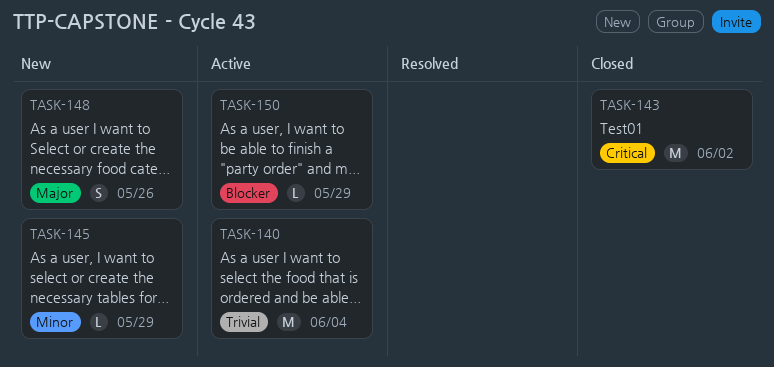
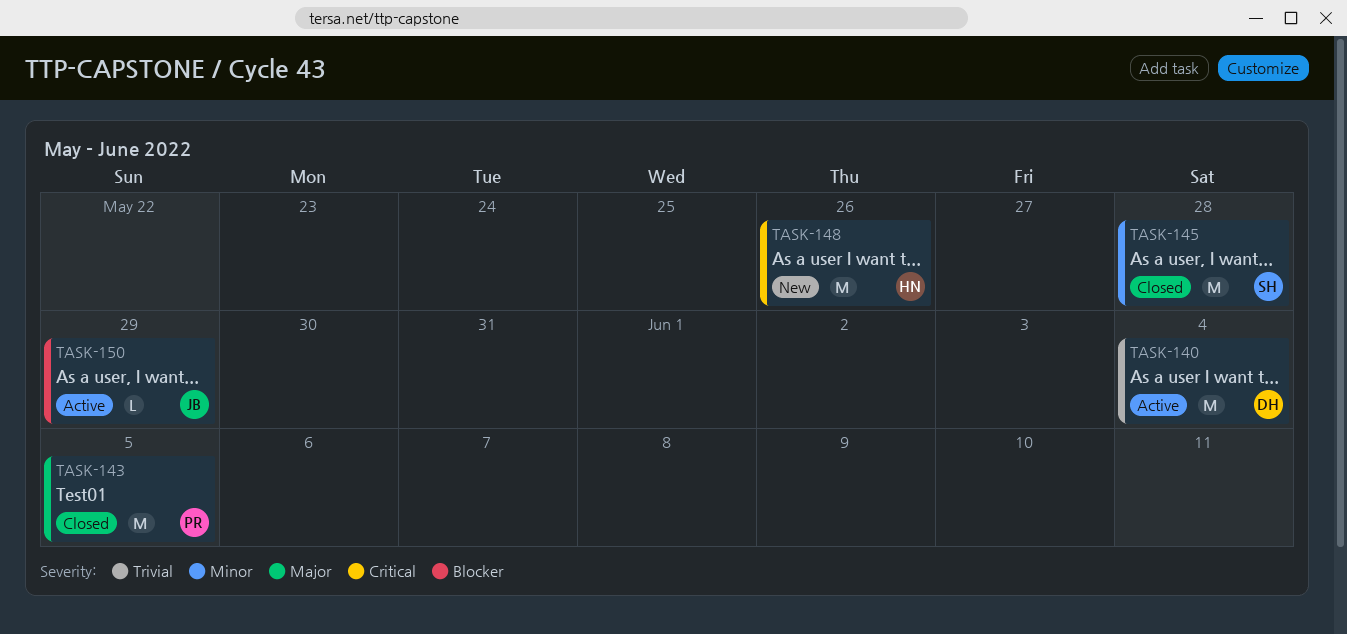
TASK-143, priority: Critical -> Major
TASK-143, due: Jun 2 -> Jun 5
TASK-145, status: New -> Closed
TASK-145, estimate: L -> M
TASK-145, due: May 29 -> May 28
TASK-148, priority: Major -> Critical
TASK-148, estimate: S -> M

